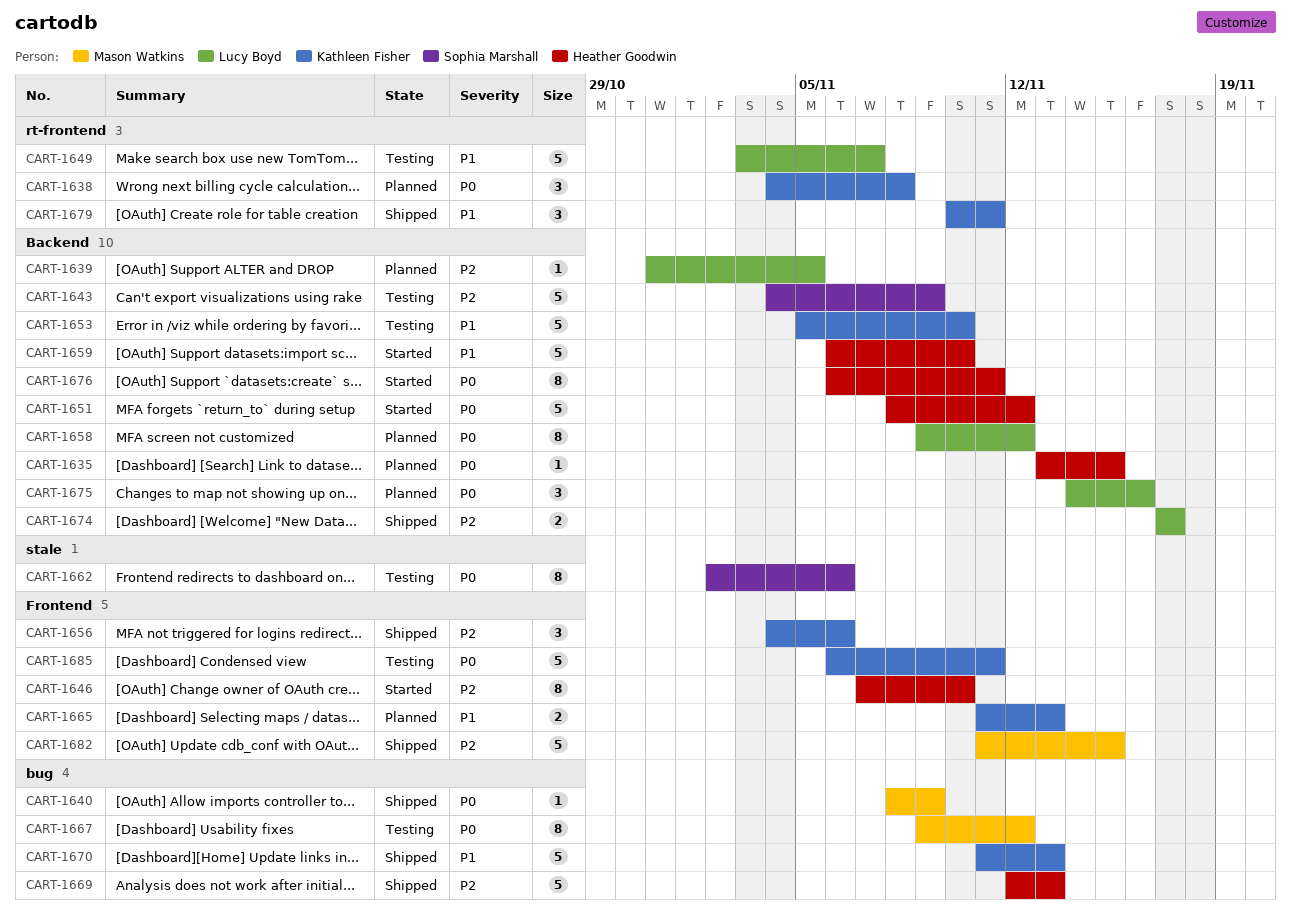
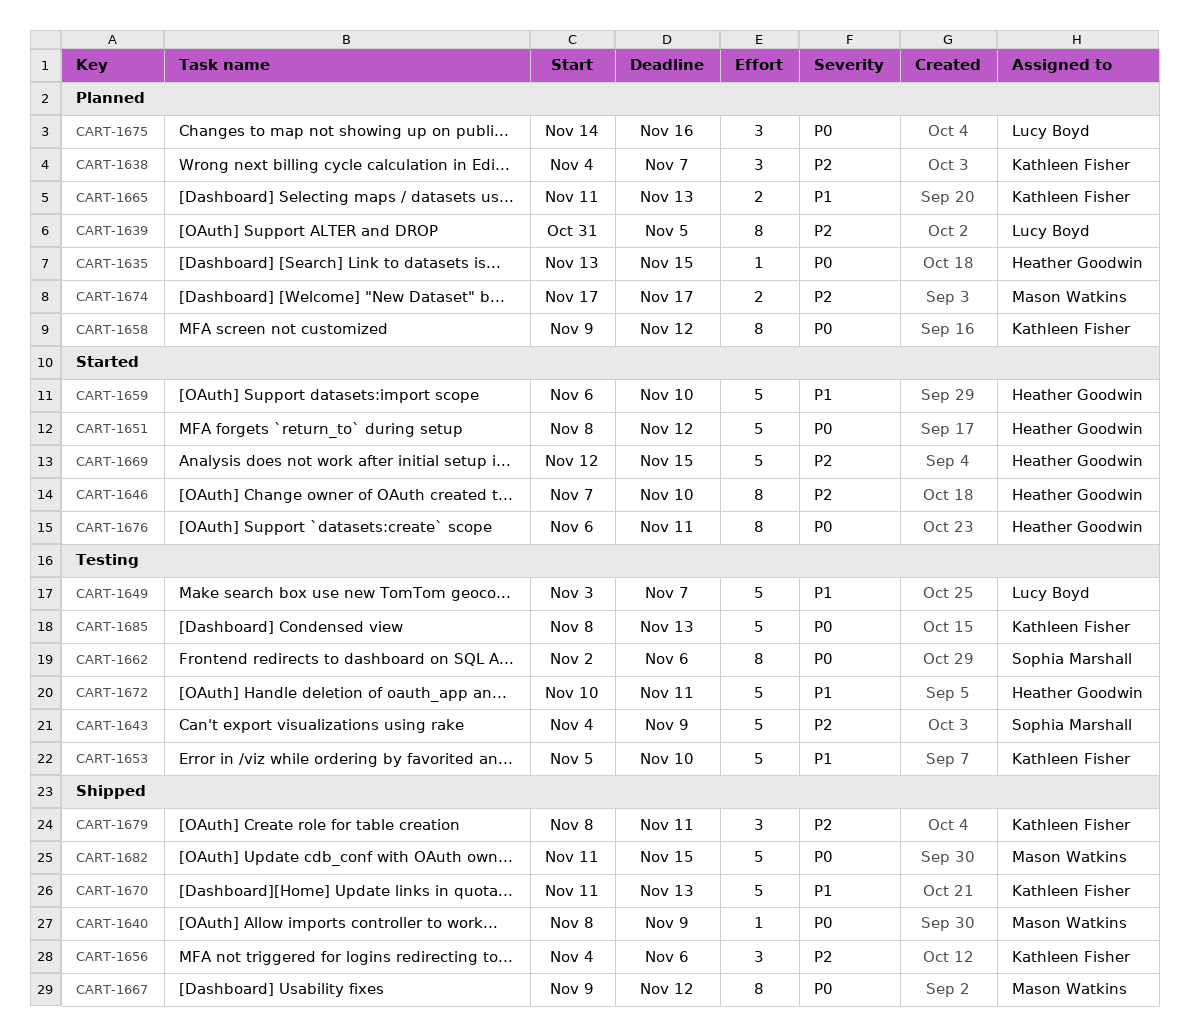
CART-1638, priority: P0 -> P2
CART-1638, due: Nov 8 -> Nov 7
CART-1639, estimate: 1 -> 8
CART-1658, owner: Lucy Boyd -> Kathleen Fisher
CART-1667, status: Testing -> Shipped
CART-1669, status: Shipped -> Started
CART-1669, due: Nov 13 -> Nov 15
CART-1672: none -> present
CART-1674, status: Shipped -> Planned
CART-1674, owner: Lucy Boyd -> Mason Watkins
CART-1679, priority: P1 -> P2
CART-1679, start: Nov 10 -> Nov 8
CART-1682, priority: P2 -> P0
CART-1685, start: Nov 6 -> Nov 8
CART-1685, due: Nov 11 -> Nov 13

